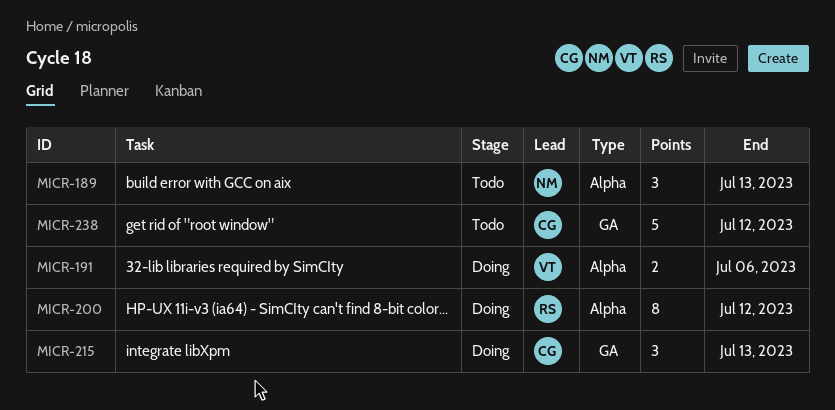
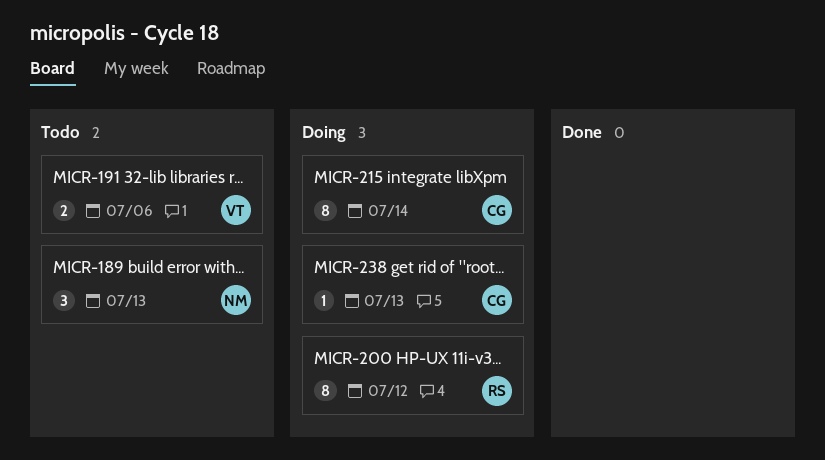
MICR-191, status: Doing -> Todo
MICR-215, estimate: 3 -> 8
MICR-215, due: Jul 13 -> Jul 14
MICR-238, status: Todo -> Doing
MICR-238, estimate: 5 -> 1
MICR-238, due: Jul 12 -> Jul 13

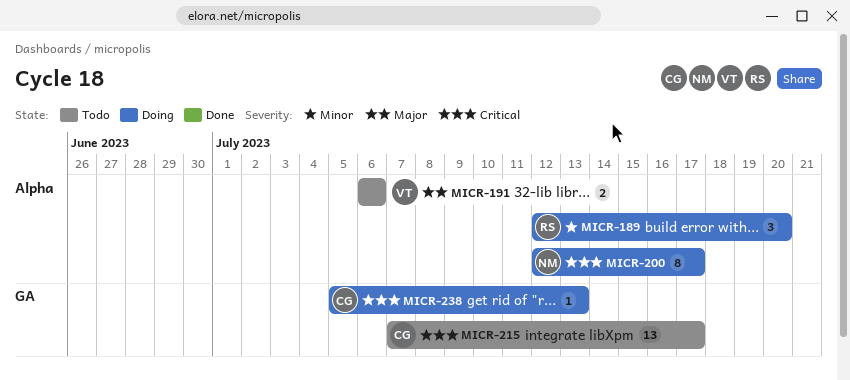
MICR-189, status: Todo -> Doing
MICR-189, owner: NM -> RS
MICR-189, due: Jul 13 -> Jul 20
MICR-200, owner: RS -> NM
MICR-200, due: Jul 12 -> Jul 17
MICR-215, status: Doing -> Todo
MICR-215, estimate: 8 -> 13
MICR-215, due: Jul 14 -> Jul 17

